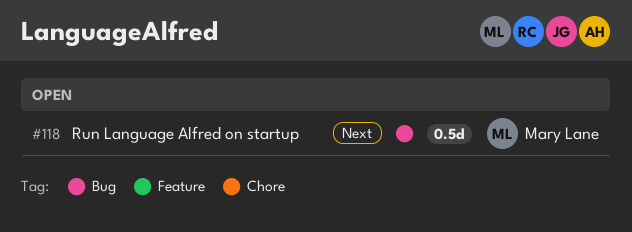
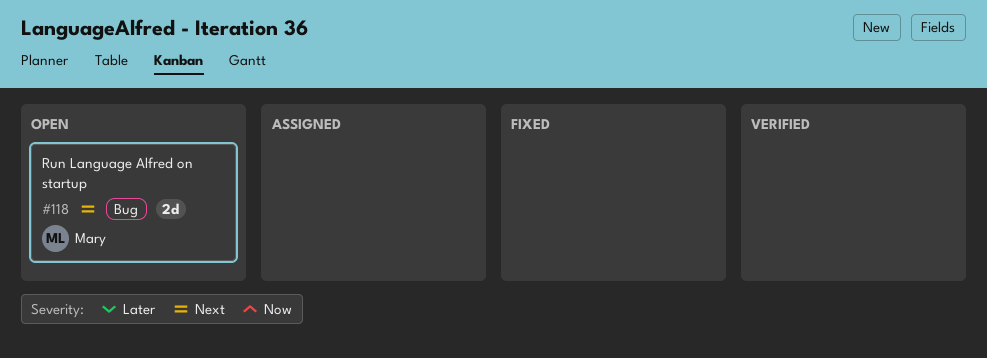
#118, estimate: 0.5d -> 2d

